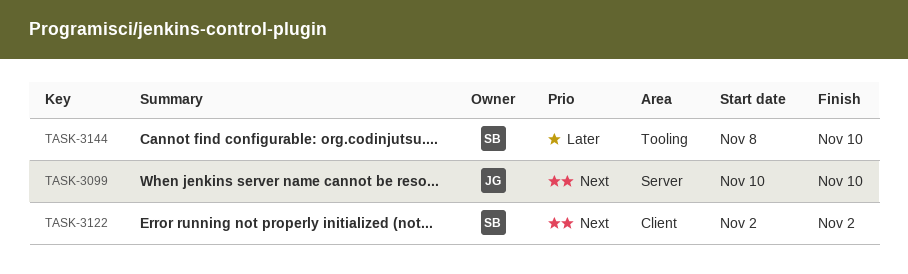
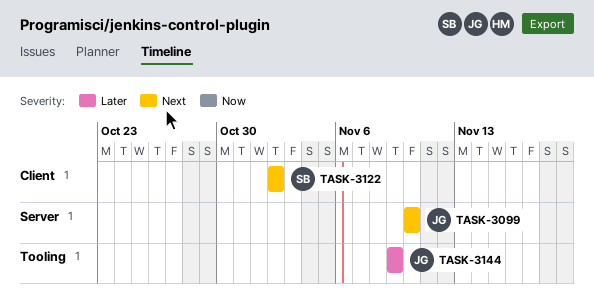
TASK-3144, owner: SB -> JG
TASK-3144, start: Nov 8 -> Nov 9
TASK-3144, due: Nov 10 -> Nov 9

